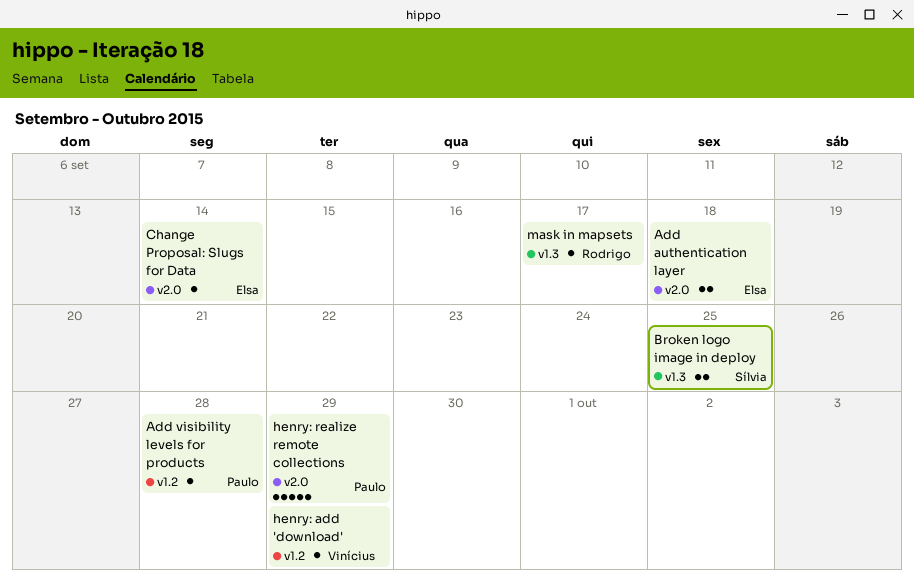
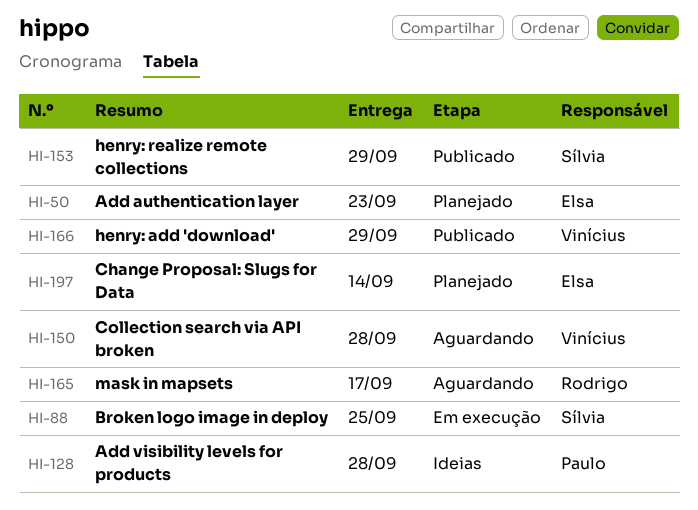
Add authentication layer, due: Sep 18 -> Sep 23
Collection search via API broken: none -> present
henry: realize remote collections, owner: Paulo -> Sílvia

